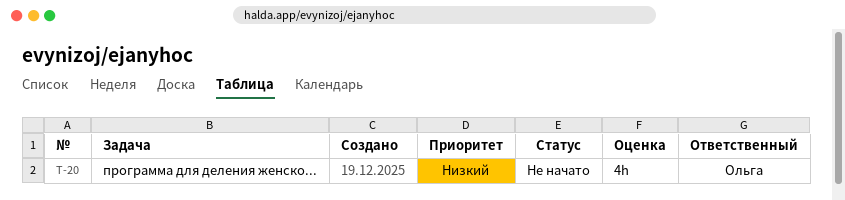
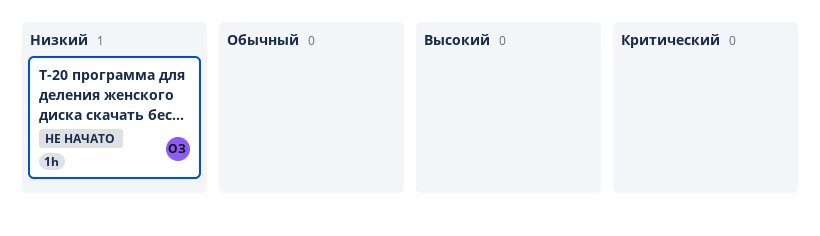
T-20, estimate: 4h -> 1h

